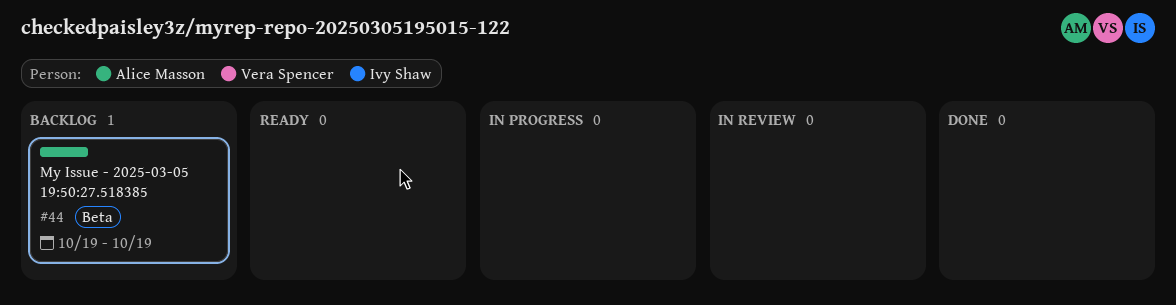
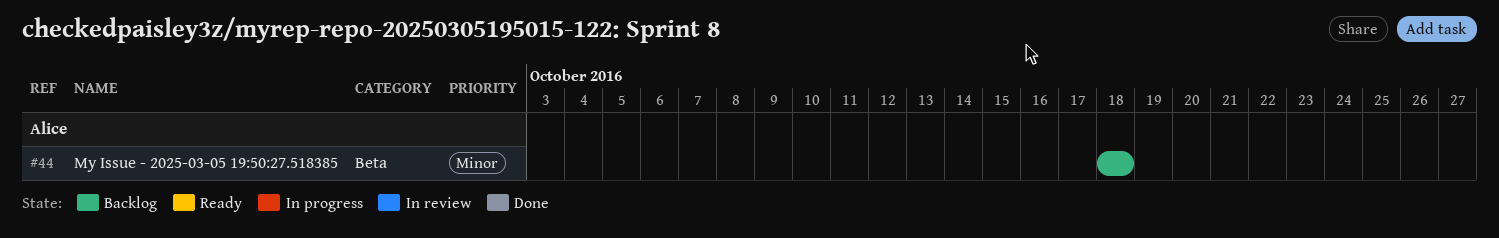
#44, start: Oct 19 -> Oct 18
#44, due: Oct 19 -> Oct 18

